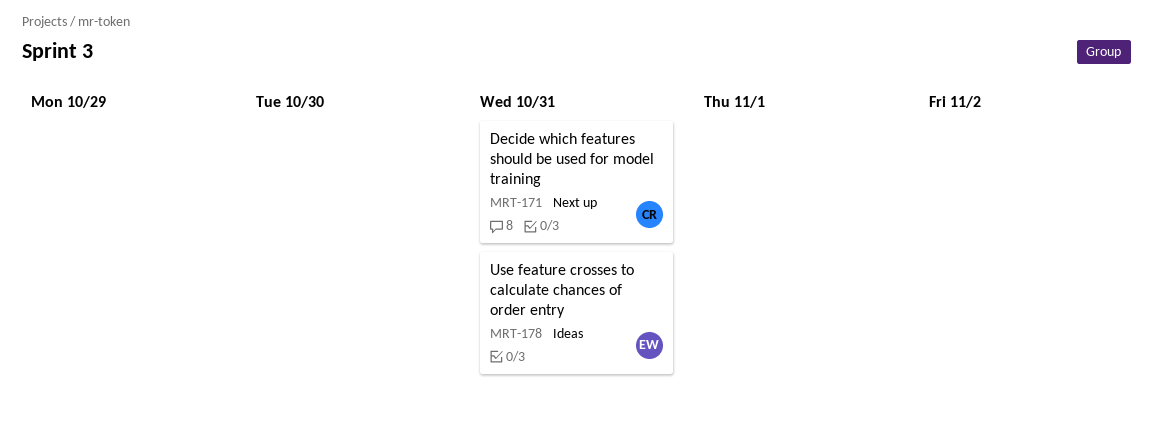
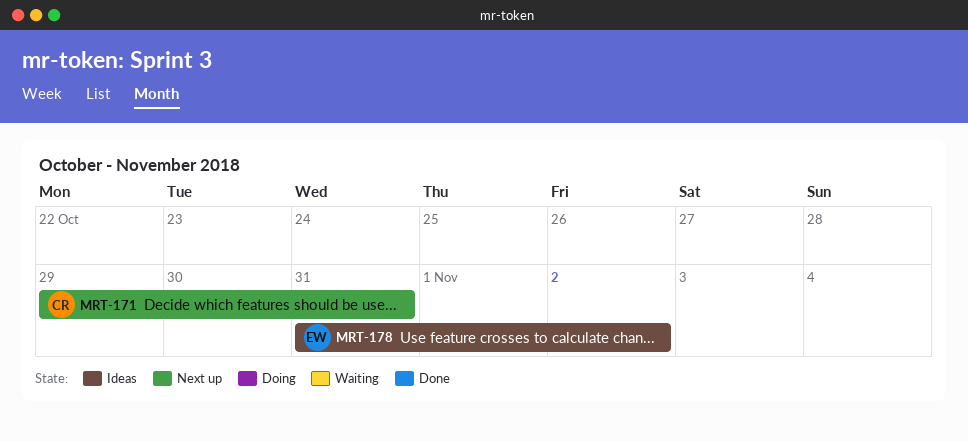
MRT-178, due: Oct 31 -> Nov 2

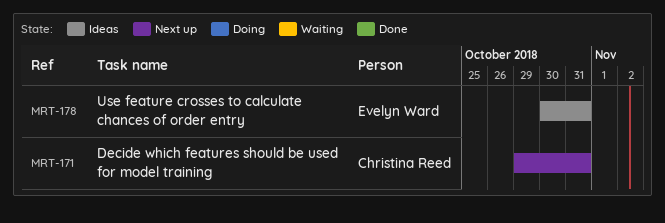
MRT-178, start: Oct 31 -> Oct 30
MRT-178, due: Nov 2 -> Oct 31

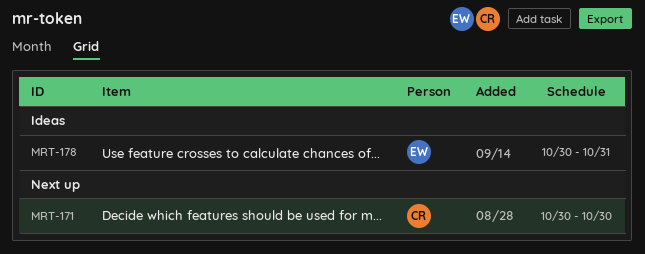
MRT-171, start: Oct 29 -> Oct 30
MRT-171, due: Oct 31 -> Oct 30

